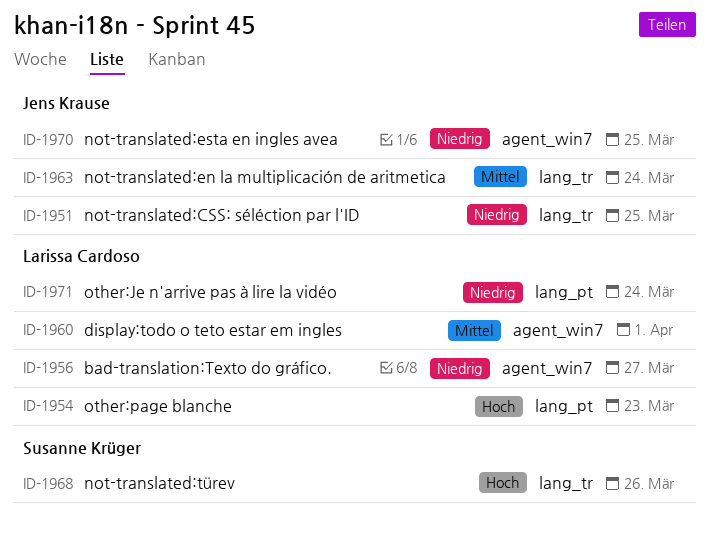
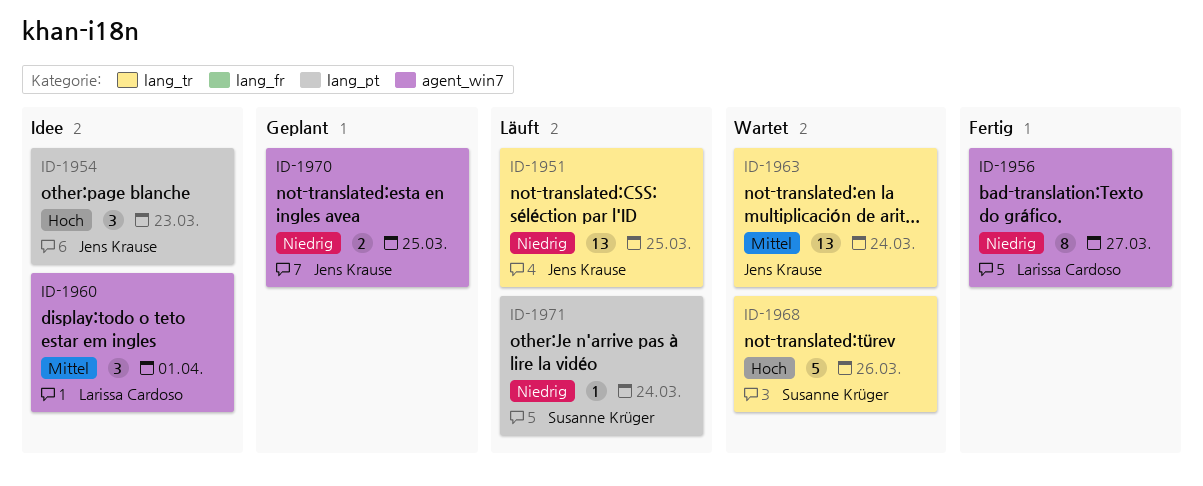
ID-1954, owner: Larissa Cardoso -> Jens Krause
ID-1971, owner: Larissa Cardoso -> Susanne Krüger

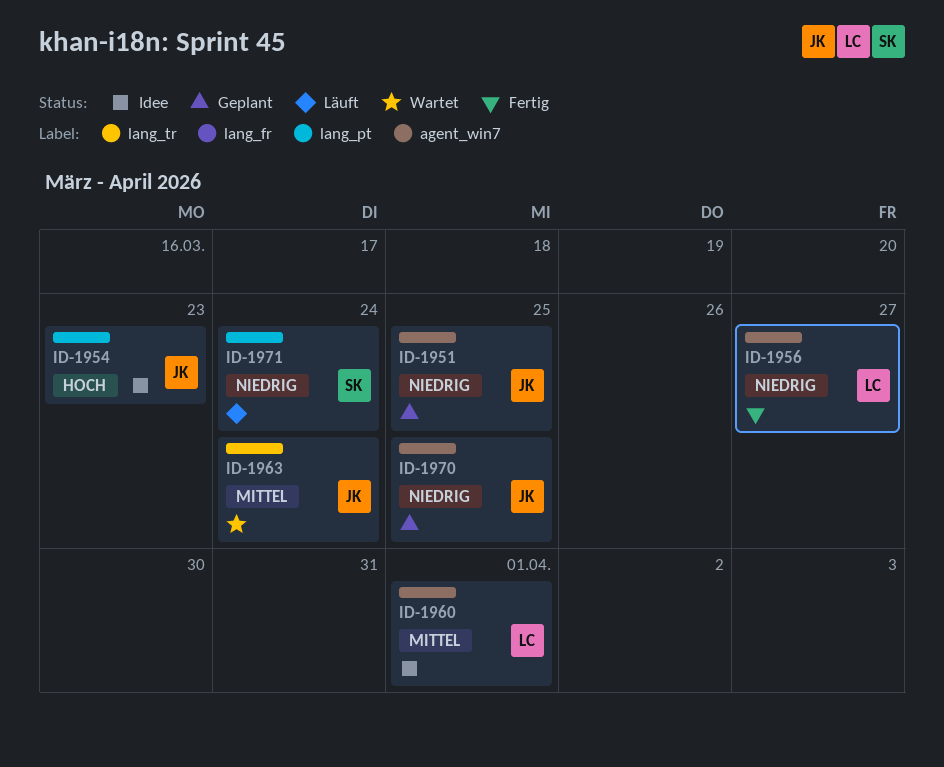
ID-1951, status: Läuft -> Geplant
ID-1951, label: lang_tr -> agent_win7
ID-1968: present -> none

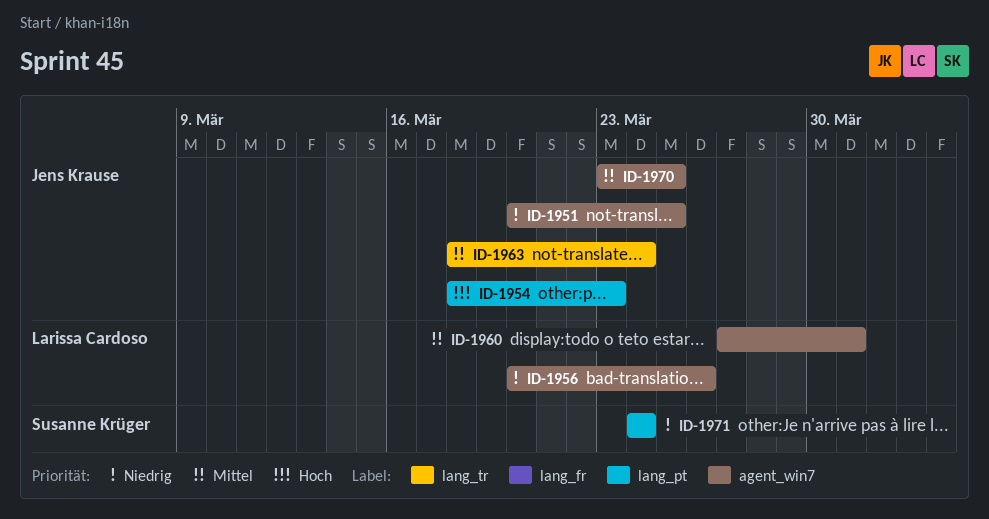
ID-1956, due: Mar 27 -> Mar 26
ID-1960, due: Apr 1 -> Mar 31
ID-1970, priority: Niedrig -> Mittel

